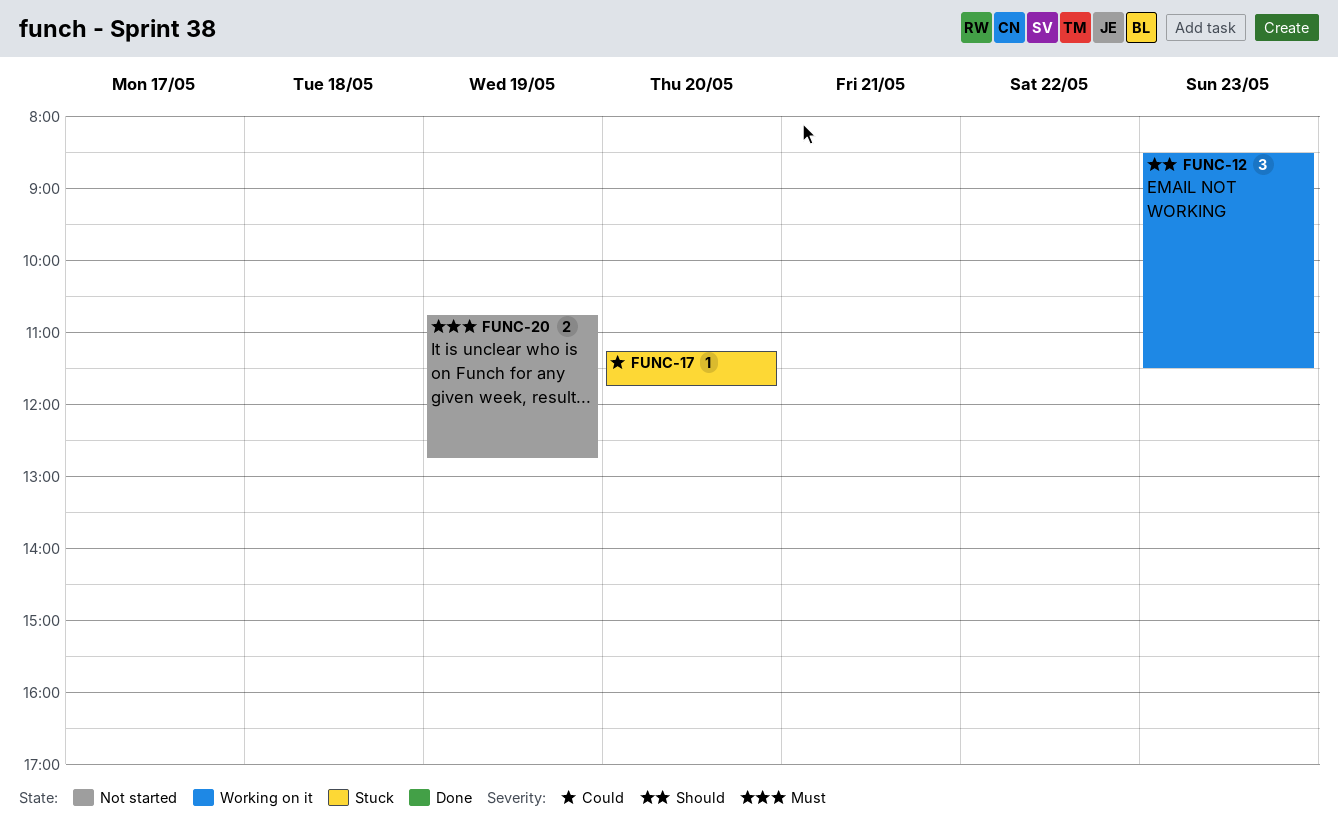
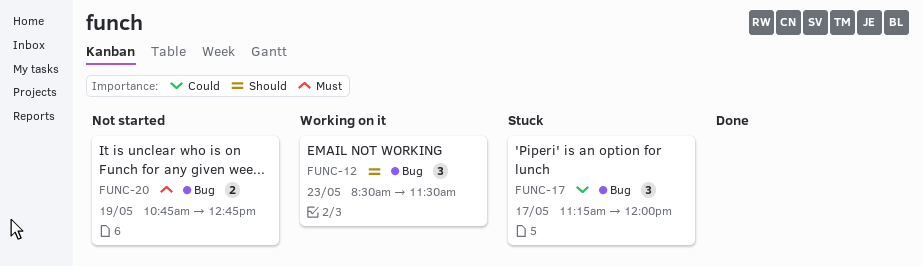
FUNC-17, estimate: 1 -> 3
FUNC-17, day: May 20 -> May 17
FUNC-17, ends: 11:45 -> 12:00

